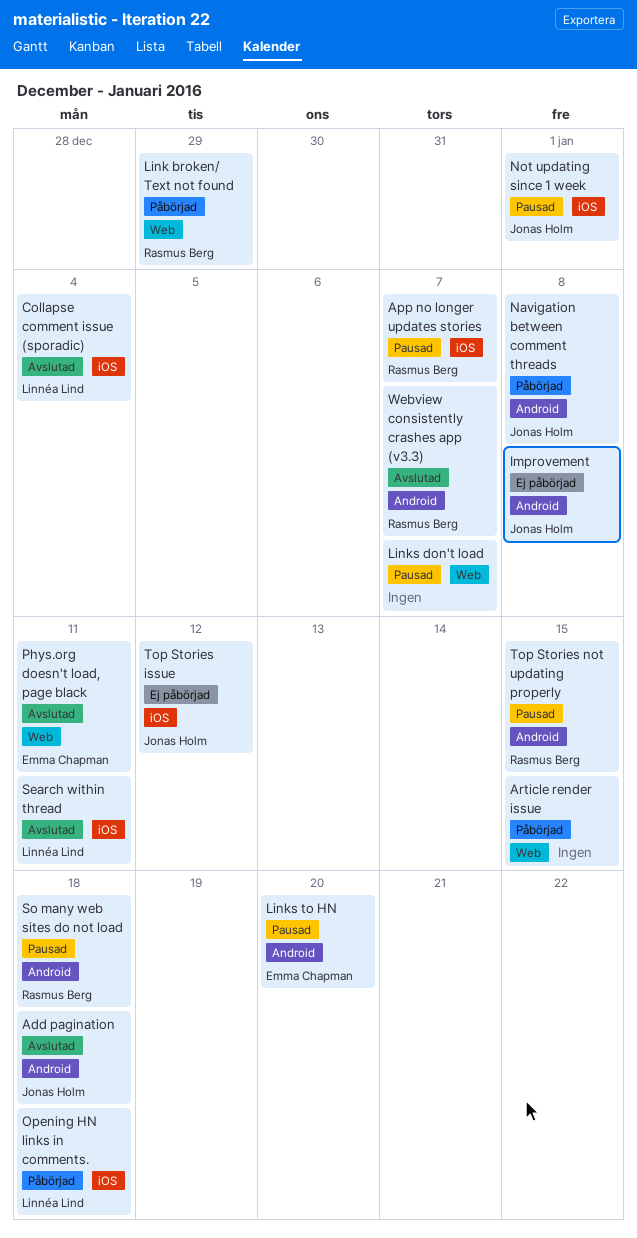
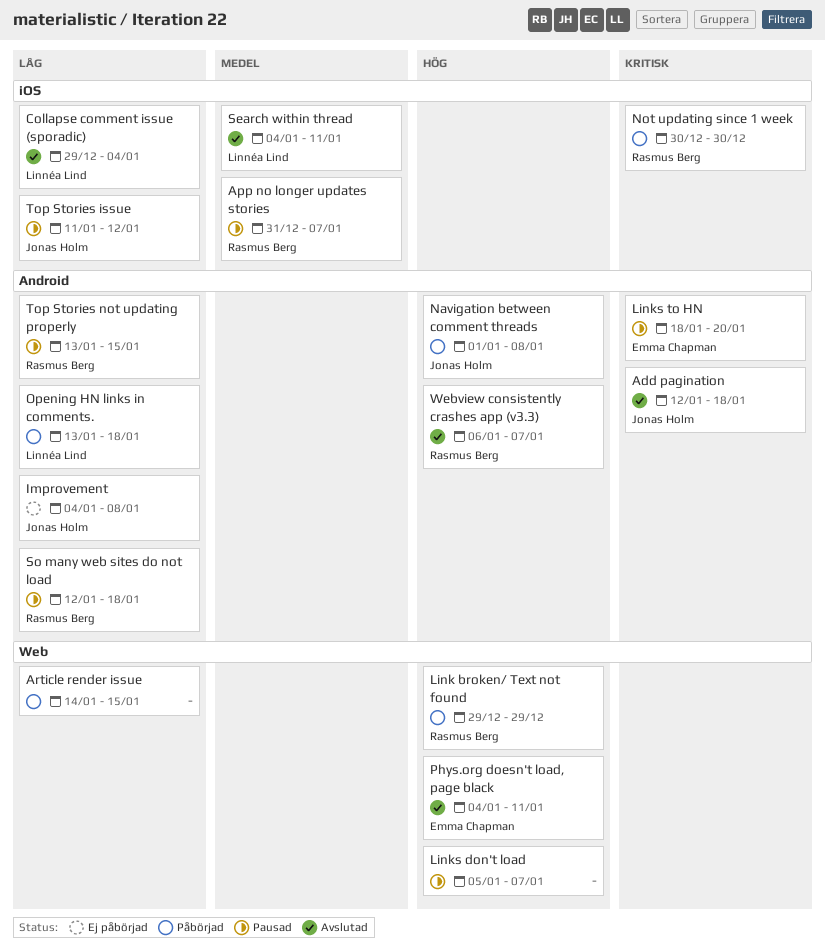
Not updating since 1 week, status: Pausad -> Påbörjad
Not updating since 1 week, owner: Jonas Holm -> Rasmus Berg
Not updating since 1 week, due: Jan 1 -> Dec 30
Opening HN links in comments., label: iOS -> Android
Top Stories issue, status: Ej påbörjad -> Pausad

